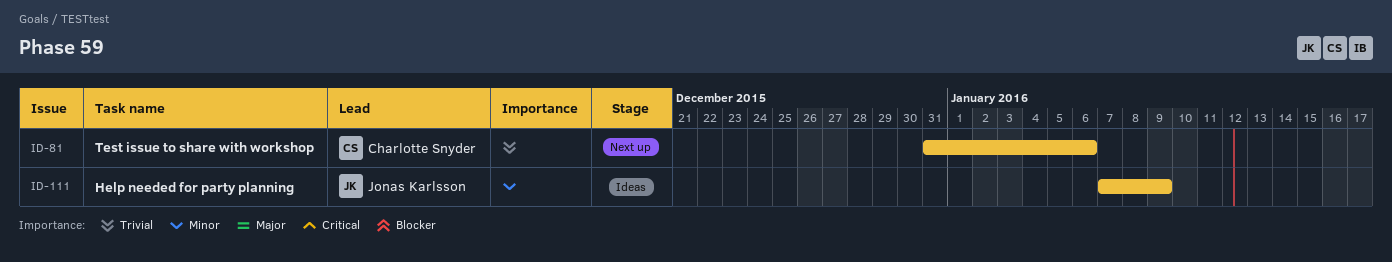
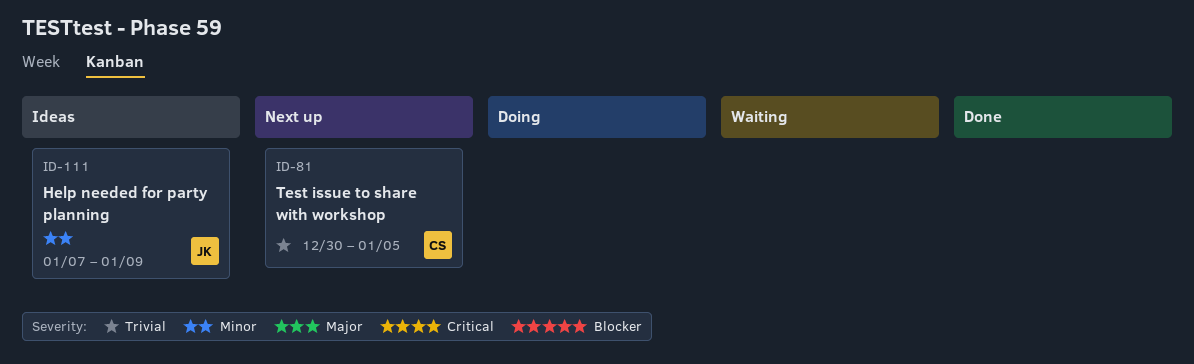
ID-81, start: Dec 31 -> Dec 30
ID-81, due: Jan 6 -> Jan 5

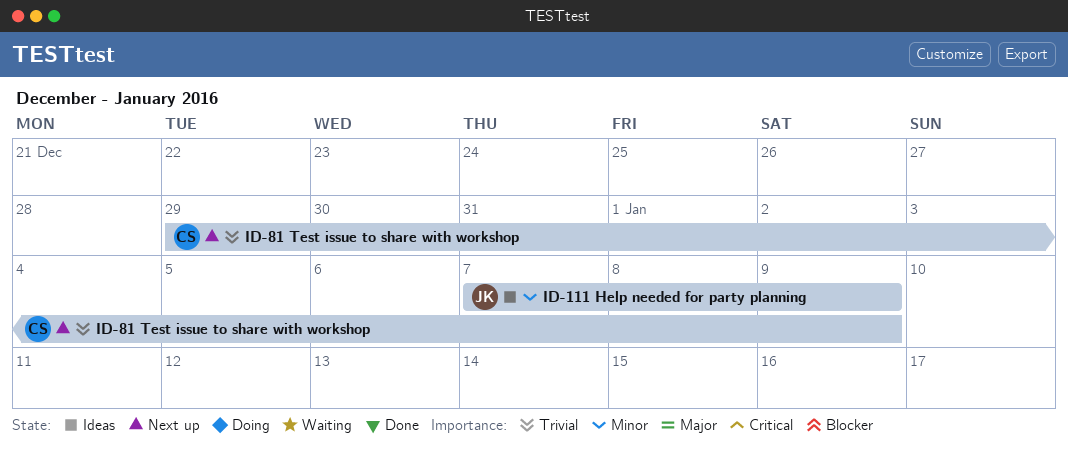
ID-81, start: Dec 30 -> Dec 29
ID-81, due: Jan 5 -> Jan 9

